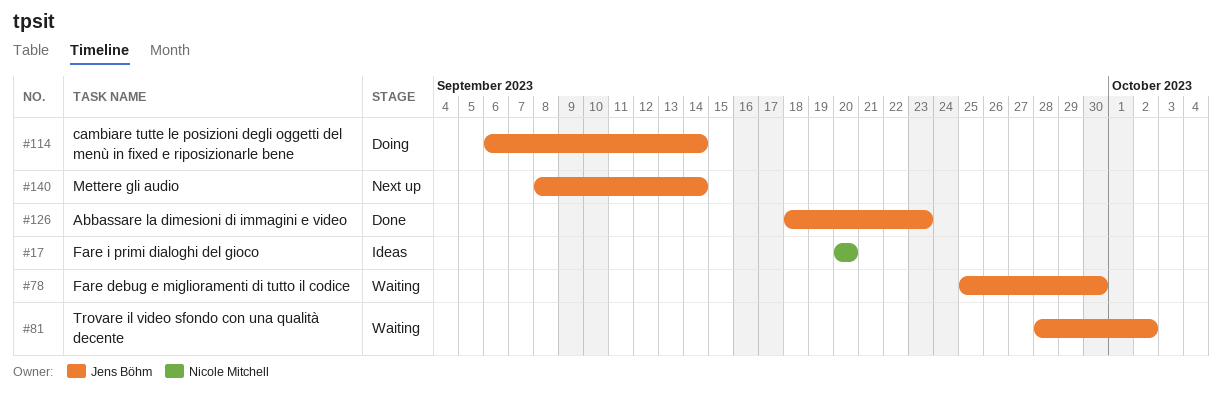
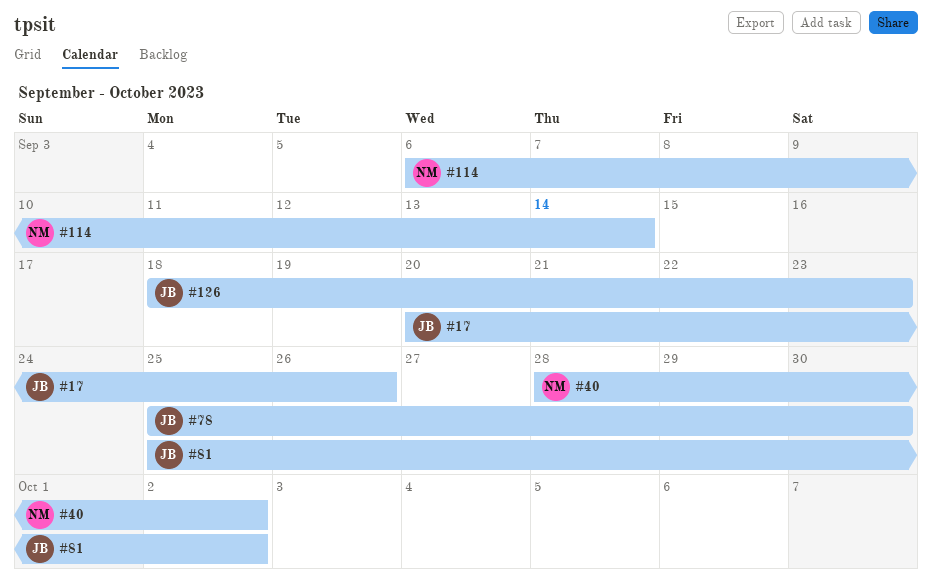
#17, owner: Nicole Mitchell -> Jens Böhm
#17, due: Sep 20 -> Sep 26
#40: none -> present
#81, start: Sep 28 -> Sep 25
#114, owner: Jens Böhm -> Nicole Mitchell
#140: present -> none

